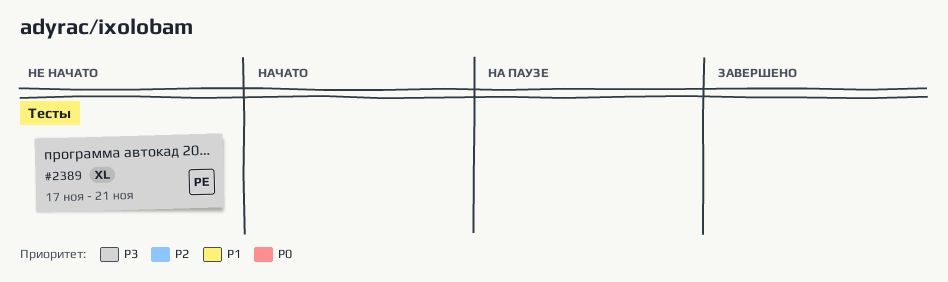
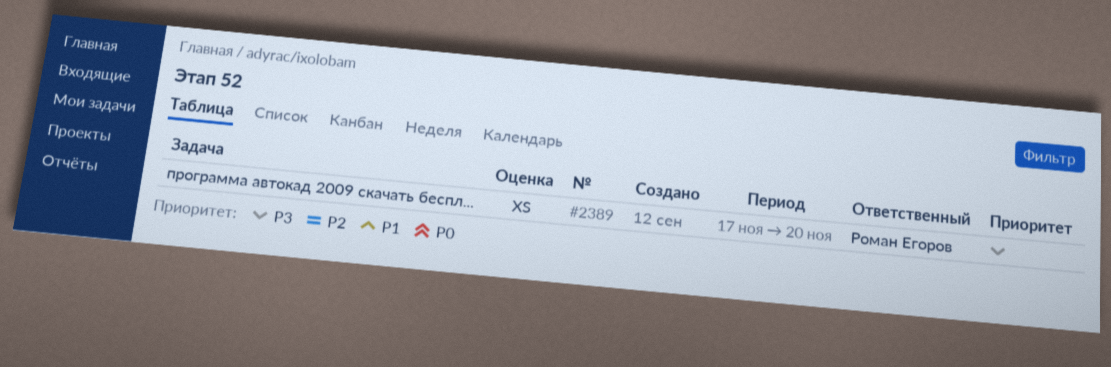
#2389, estimate: XL -> XS
#2389, due: Nov 21 -> Nov 20

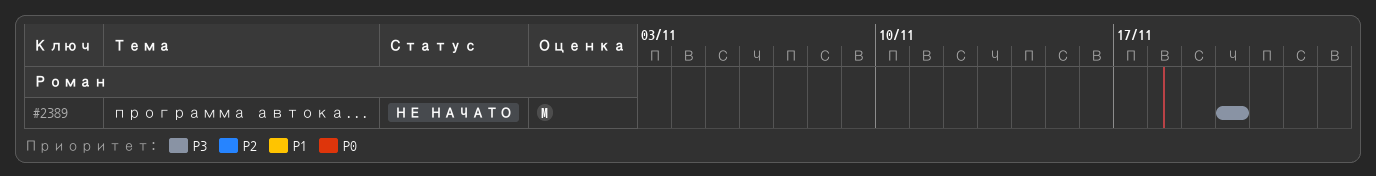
#2389, estimate: XS -> M
#2389, start: Nov 17 -> Nov 20

